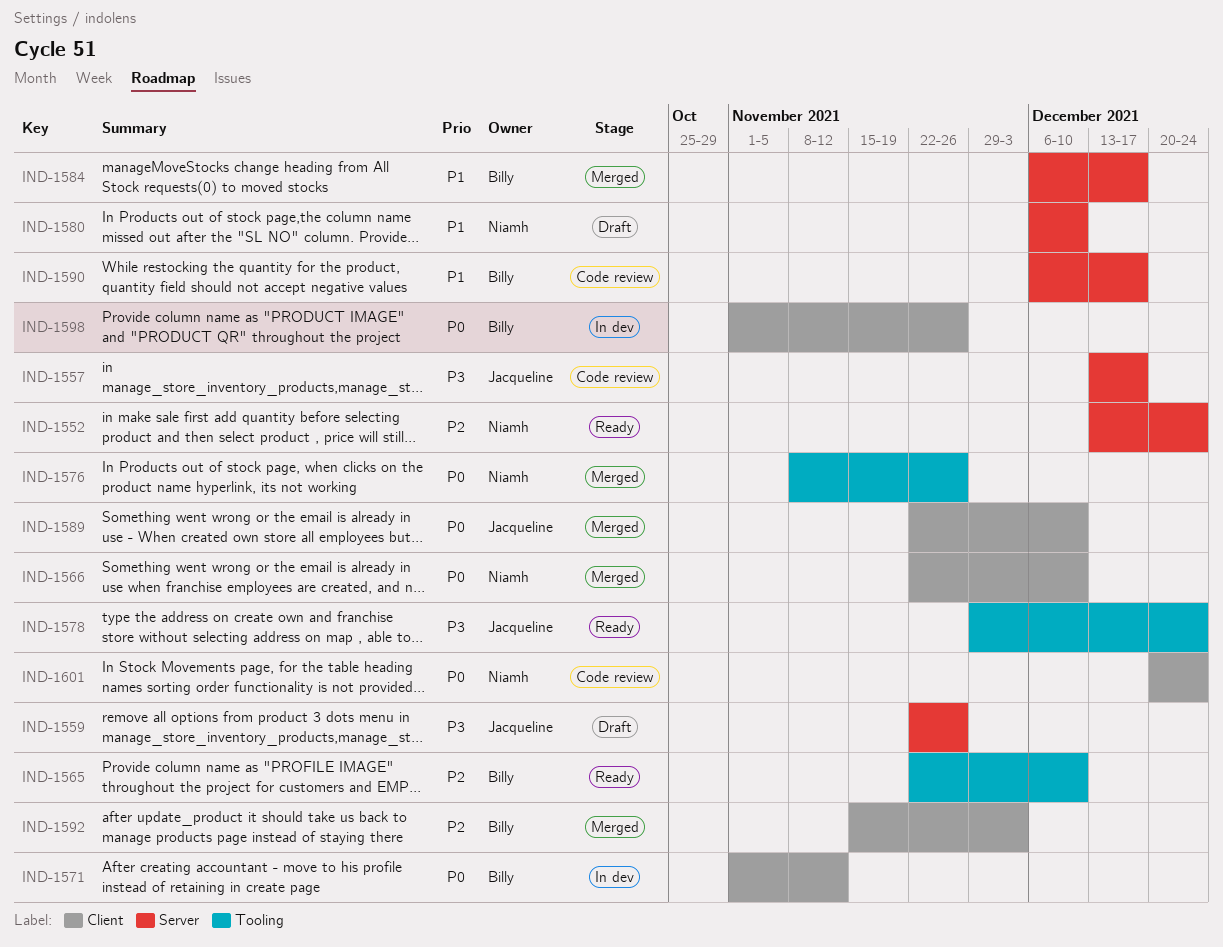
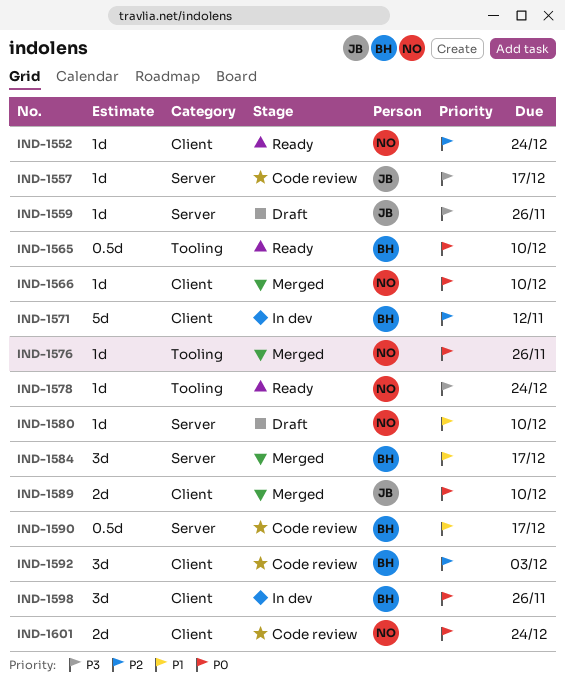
IND-1552, label: Server -> Client
IND-1565, priority: P2 -> P0
IND-1571, priority: P0 -> P2
IND-1578, owner: Jacqueline -> Niamh
IND-1592, status: Merged -> Code review

